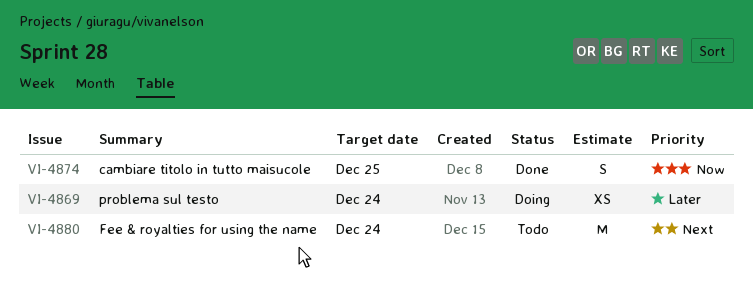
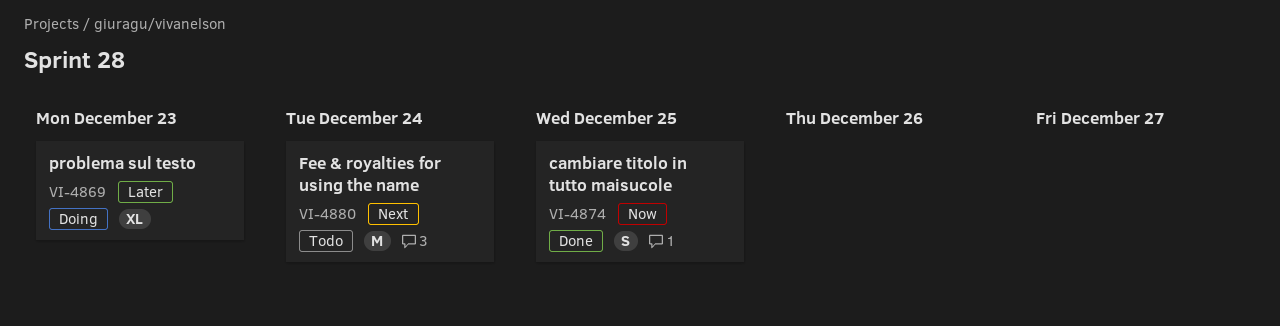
VI-4869, estimate: XS -> XL
VI-4869, due: Dec 24 -> Dec 23

